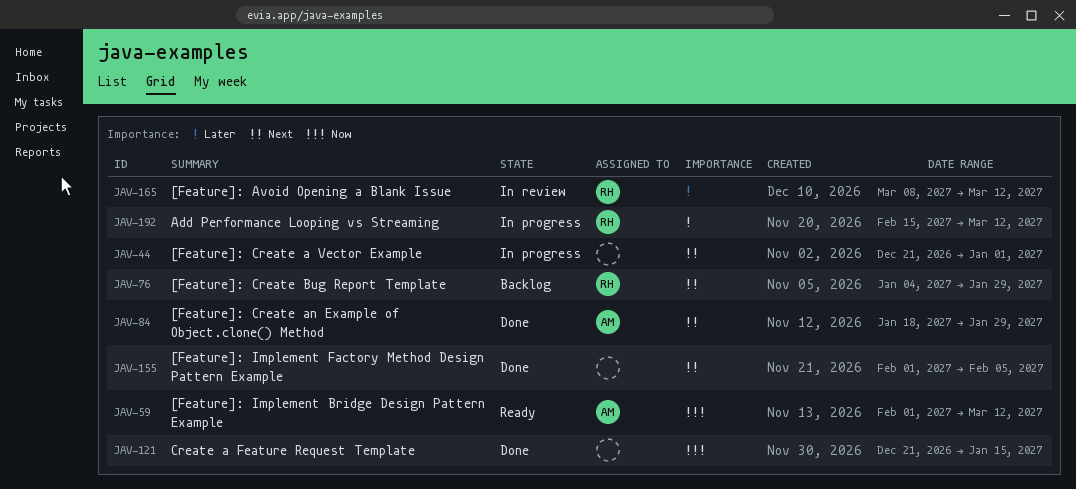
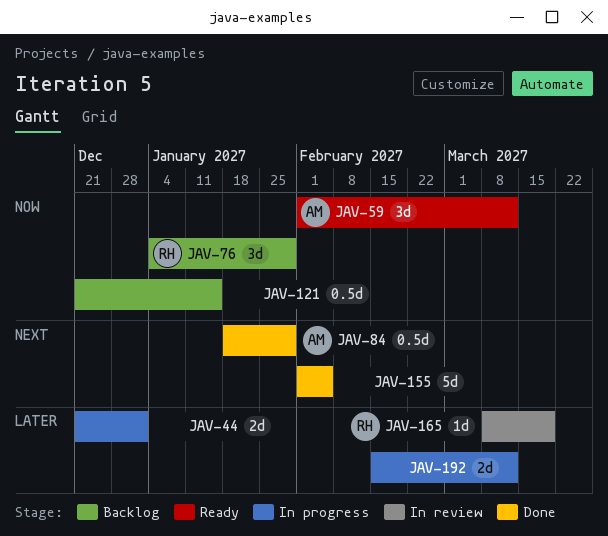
JAV-44, priority: Next -> Later
JAV-76, priority: Next -> Now
JAV-121, status: Done -> Backlog
JAV-165, due: Mar 12 -> Mar 19
JAV-192, owner: RH -> none

